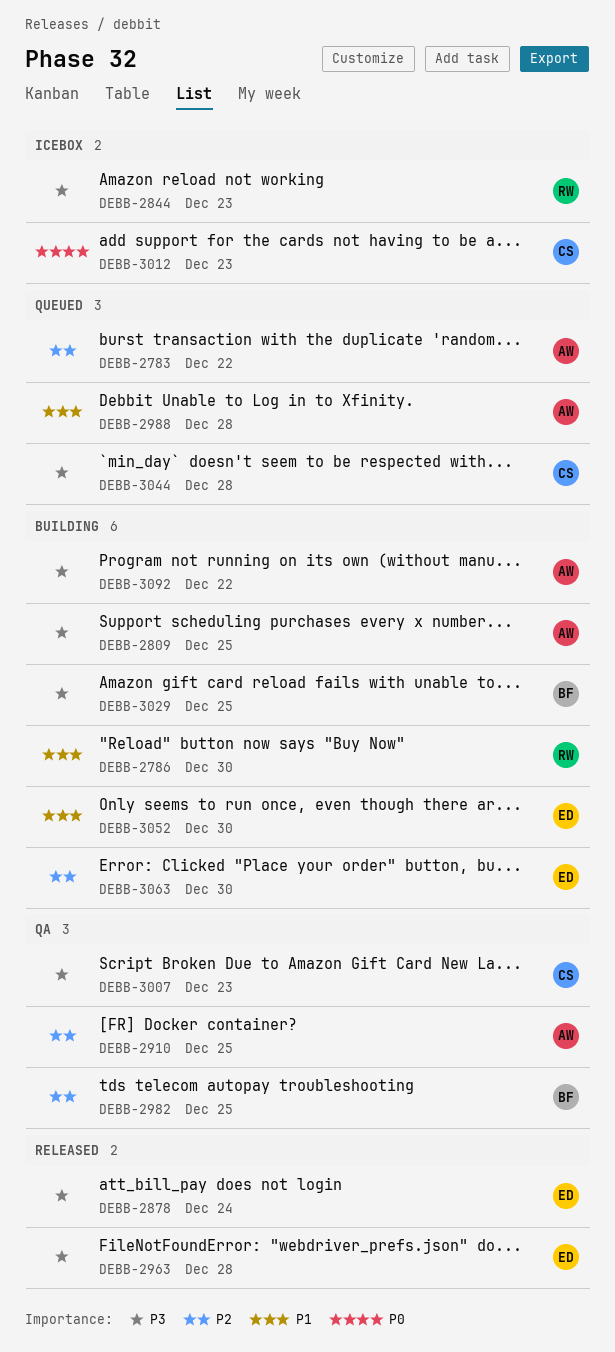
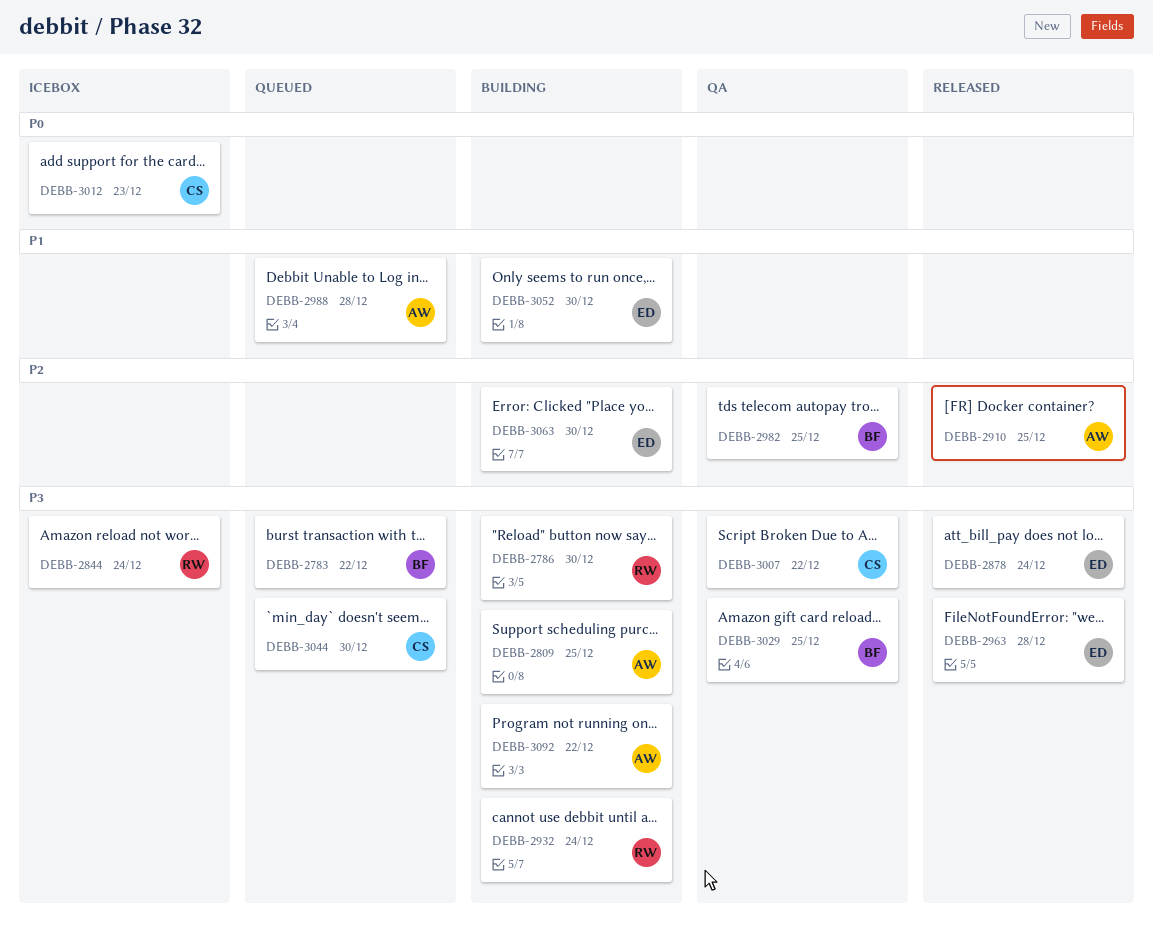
DEBB-2783, owner: AW -> BF
DEBB-2783, priority: P2 -> P3
DEBB-2786, priority: P1 -> P3
DEBB-2844, due: Dec 23 -> Dec 24
DEBB-2910, status: QA -> Released
DEBB-2932: none -> present
DEBB-3007, due: Dec 23 -> Dec 22
DEBB-3029, status: Building -> QA
DEBB-3044, due: Dec 28 -> Dec 30

